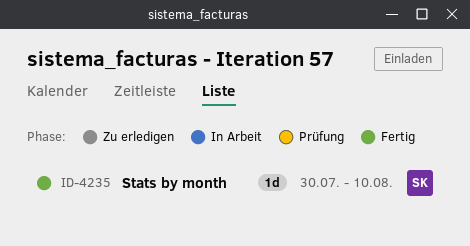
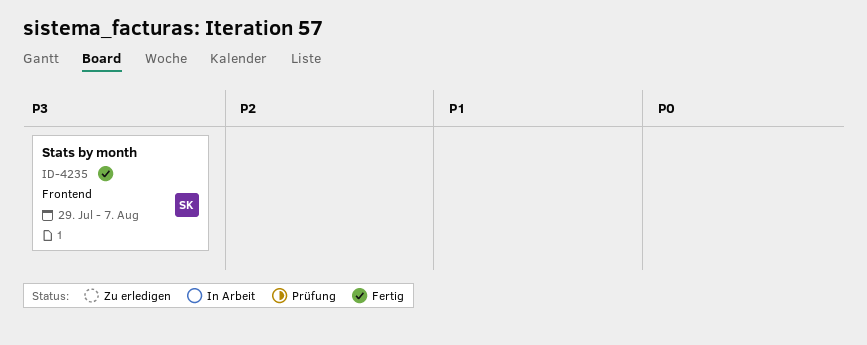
ID-4235, start: Jul 30 -> Jul 29
ID-4235, due: Aug 10 -> Aug 7

